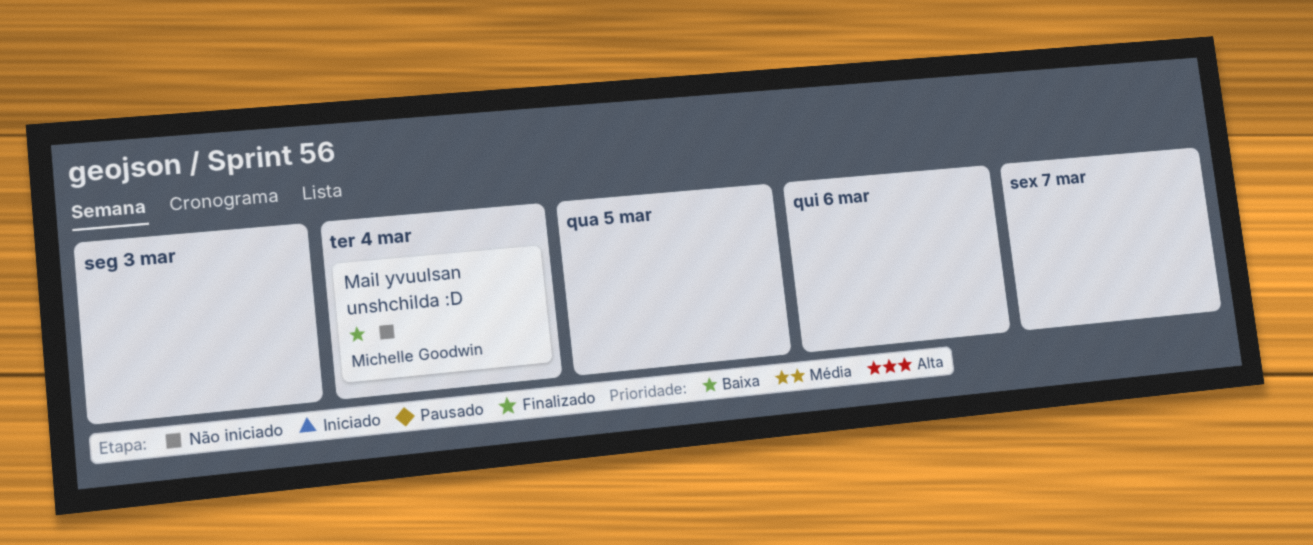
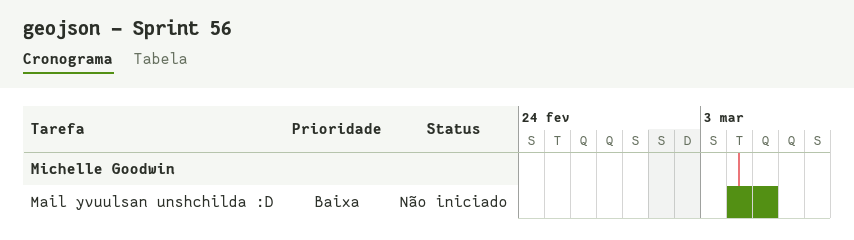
Mail yvuulsan unshchilda :D, due: Mar 4 -> Mar 5

